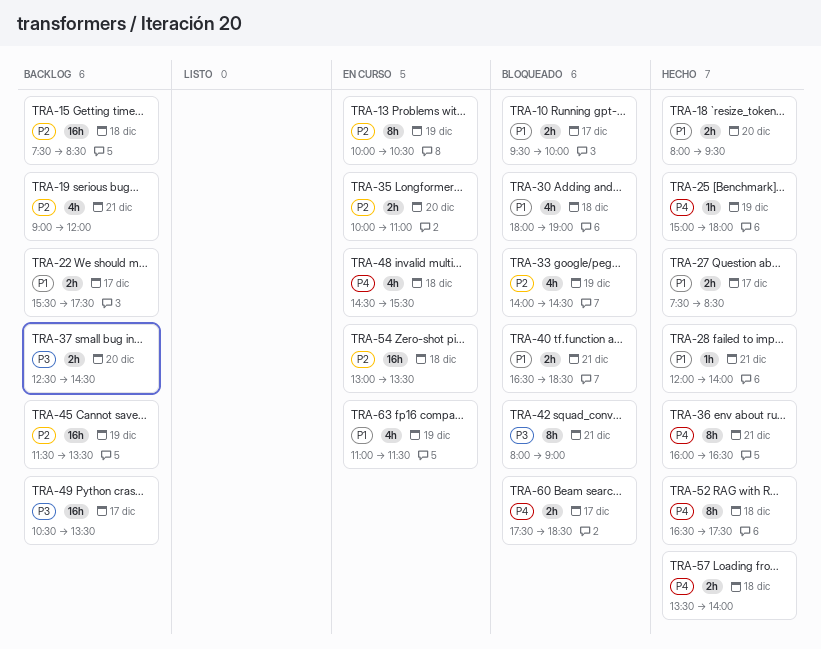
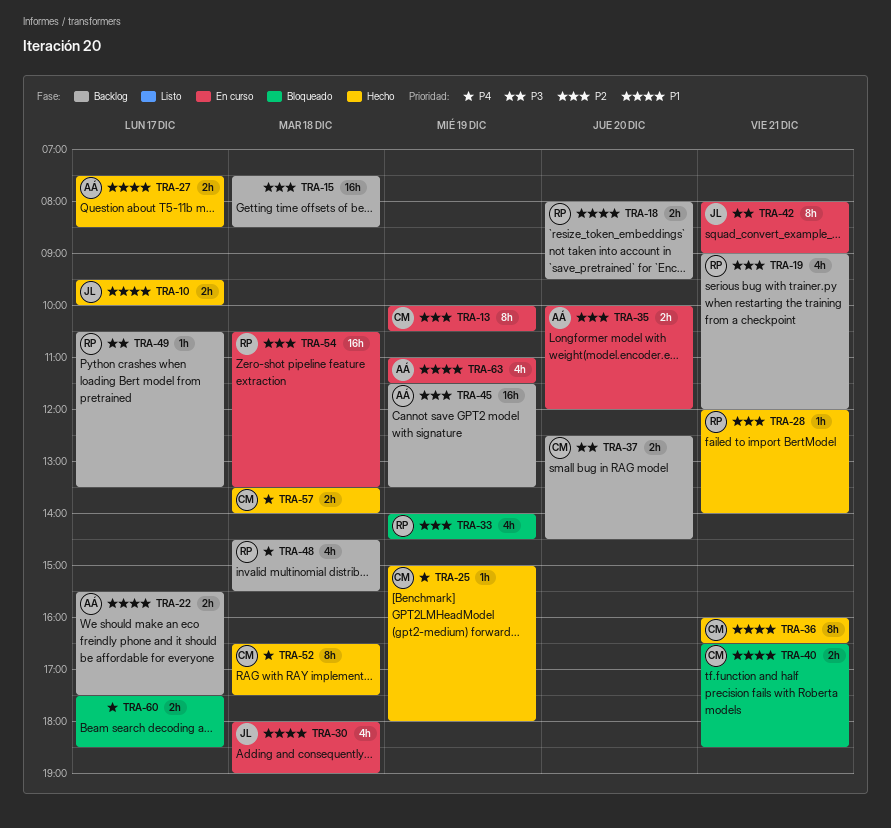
TRA-10, status: Bloqueado -> Hecho
TRA-18, status: Hecho -> Backlog
TRA-28, priority: P1 -> P2
TRA-30, status: Bloqueado -> En curso
TRA-35, ends: 11:00 -> 12:00
TRA-36, priority: P4 -> P1
TRA-42, status: Bloqueado -> En curso
TRA-48, status: En curso -> Backlog
TRA-49, estimate: 16h -> 1h
TRA-54, begins: 13:00 -> 10:30

